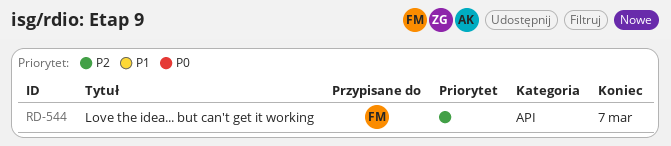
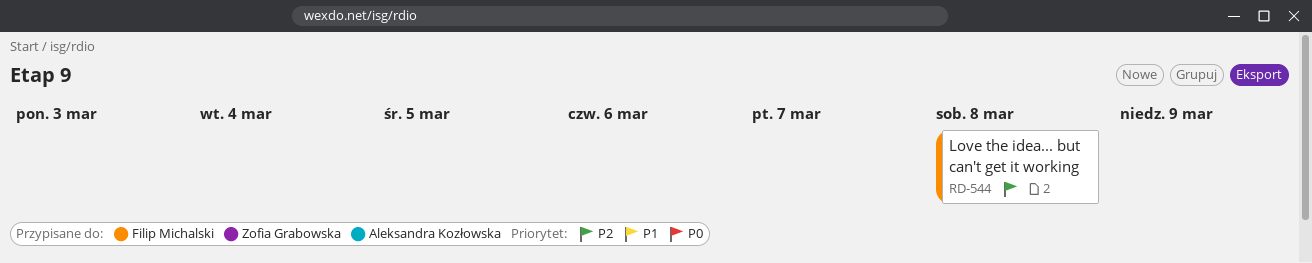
RD-544, due: Mar 7 -> Mar 8

